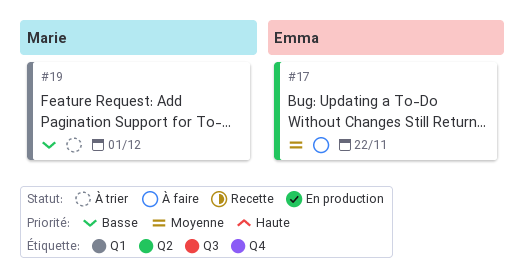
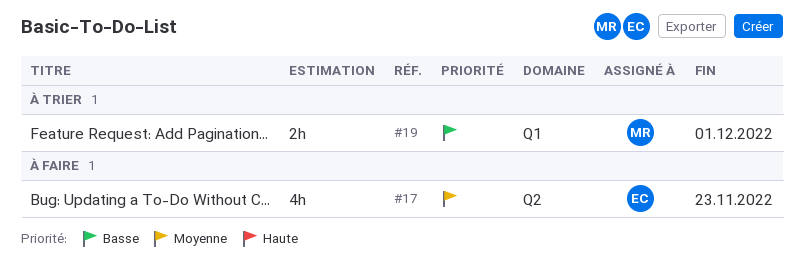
#17, due: Nov 22 -> Nov 23

